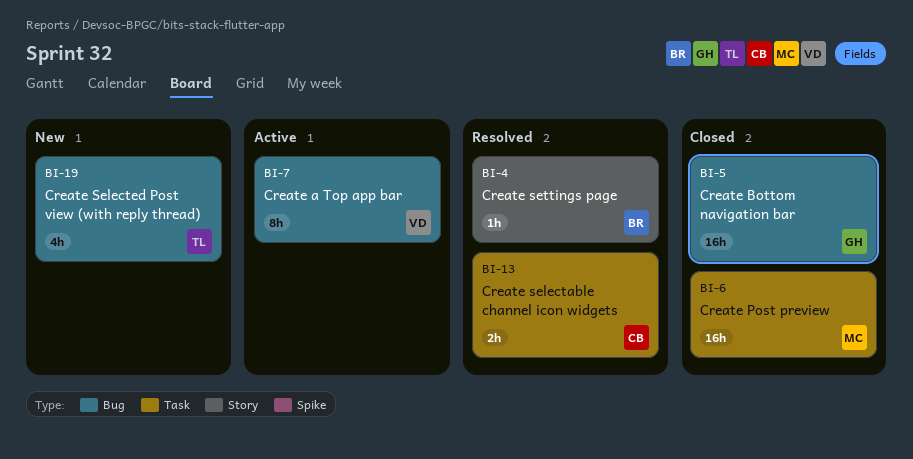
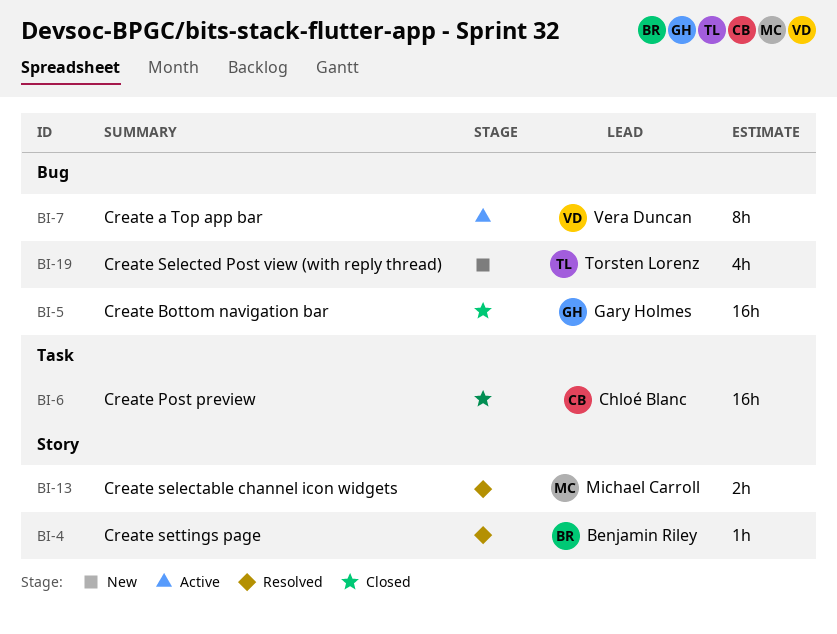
BI-6, owner: Michael Carroll -> Chloé Blanc
BI-13, owner: Chloé Blanc -> Michael Carroll
BI-13, label: Task -> Story

